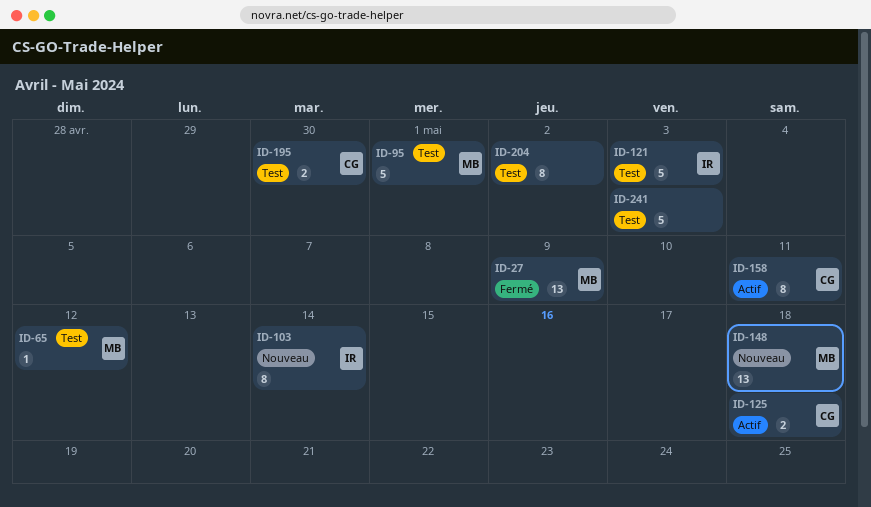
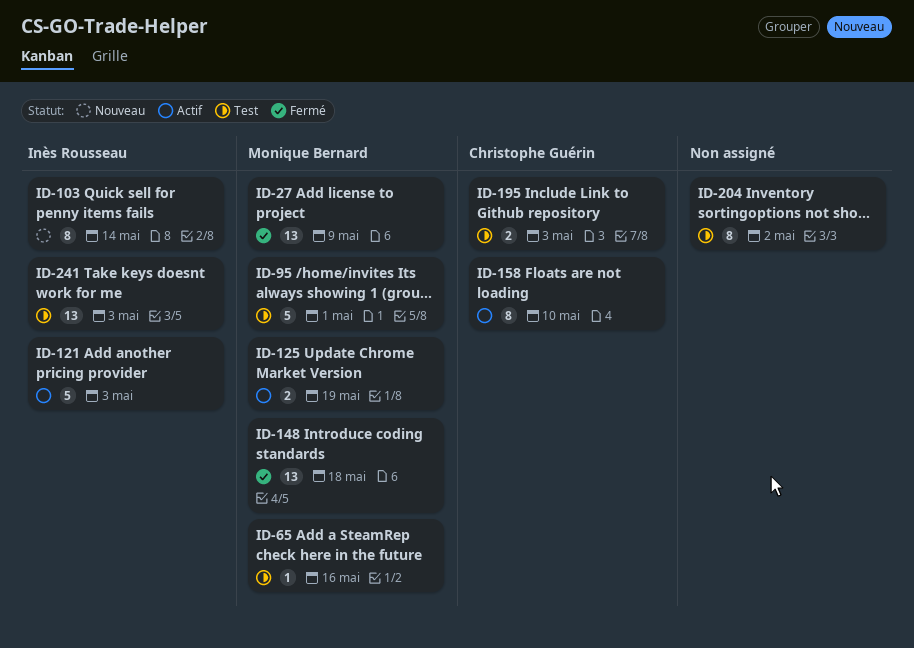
ID-65, due: May 12 -> May 16
ID-121, status: Test -> Actif
ID-125, owner: Christophe Guérin -> Monique Bernard
ID-125, due: May 18 -> May 19
ID-148, status: Nouveau -> Fermé
ID-158, due: May 11 -> May 10
ID-195, due: Apr 30 -> May 3
ID-241, owner: none -> Inès Rousseau
ID-241, estimate: 5 -> 13

